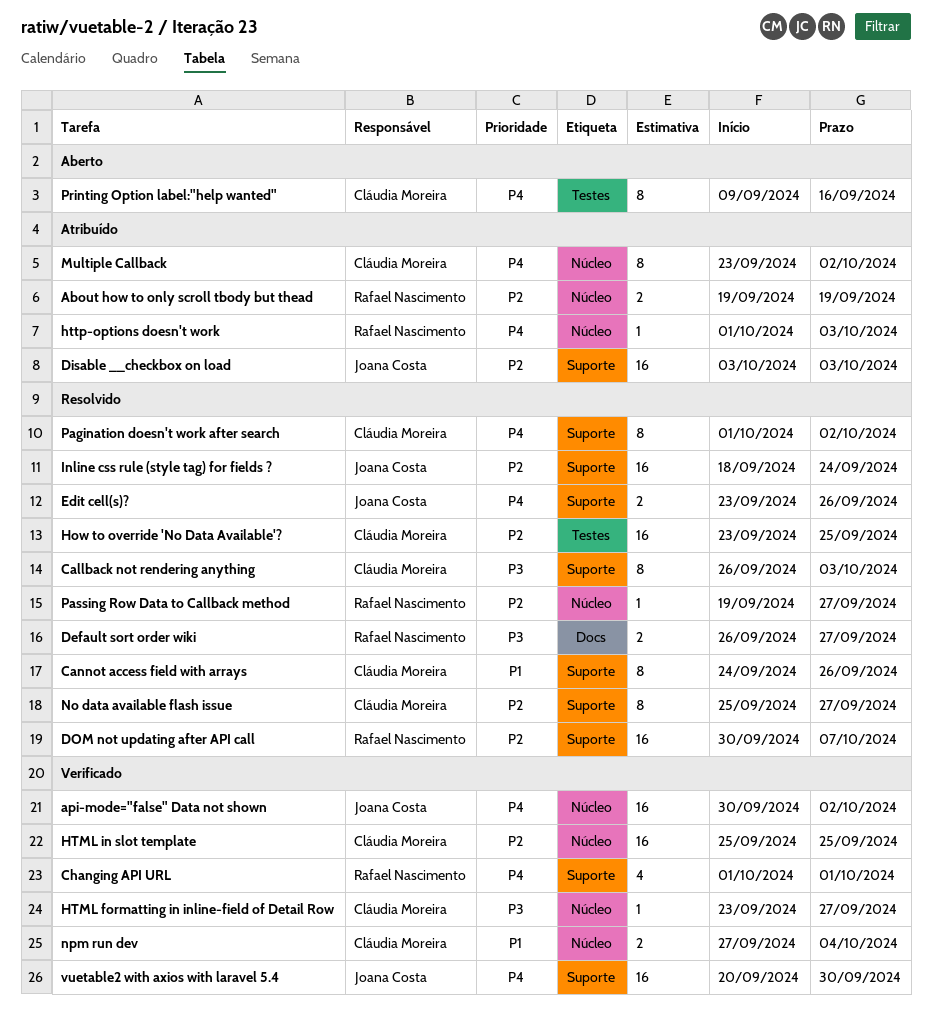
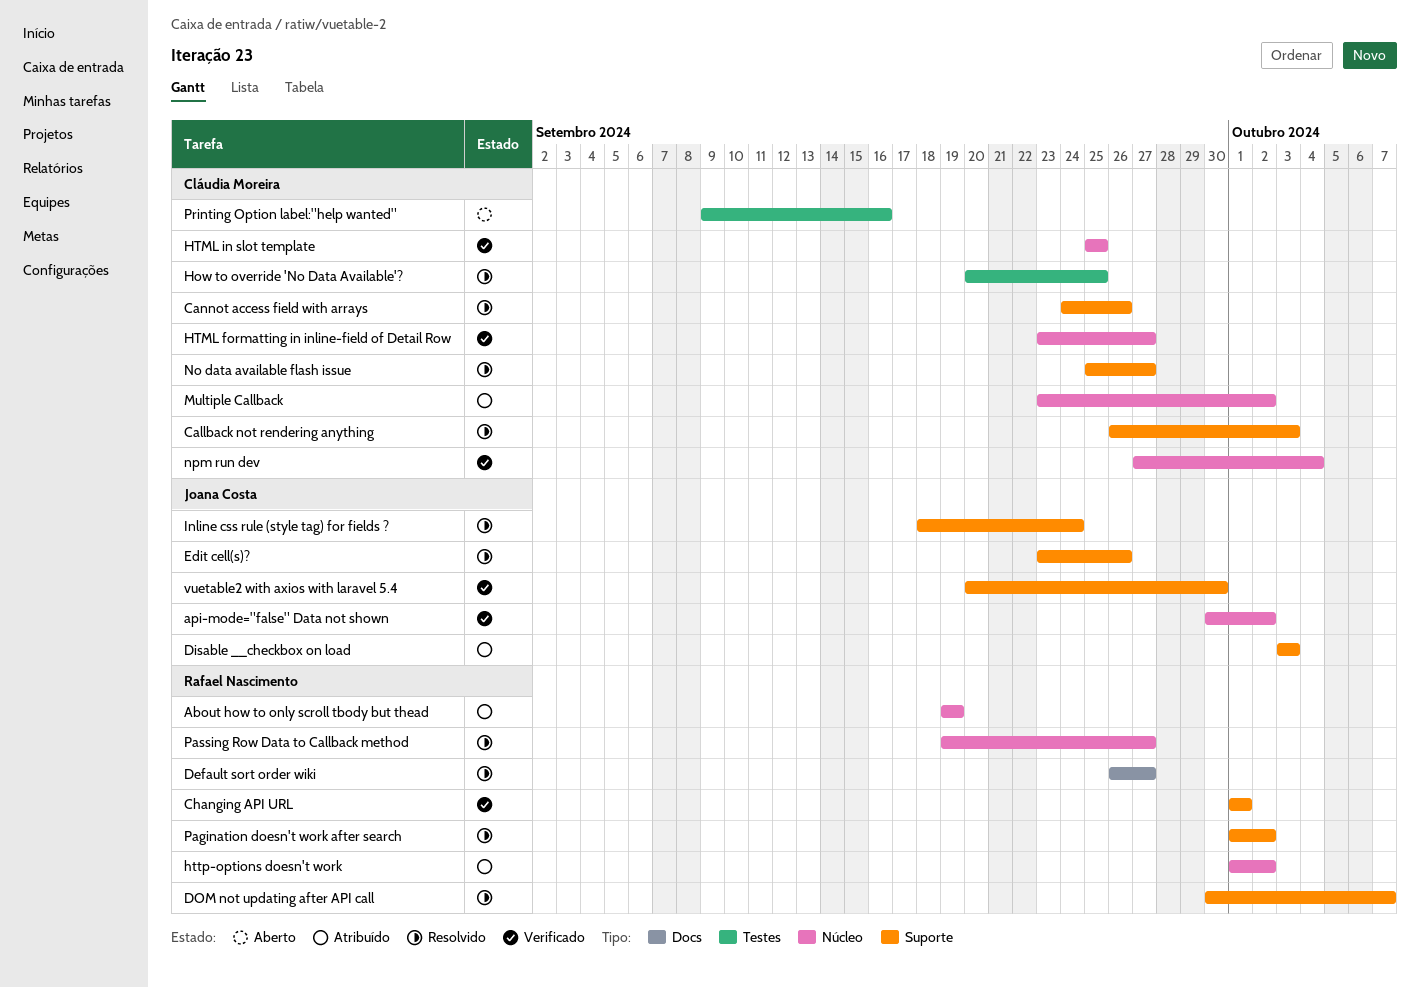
How to override 'No Data Available'?, start: Sep 23 -> Sep 20
http-options doesn't work, due: Oct 3 -> Oct 2
Pagination doesn't work after search, owner: Cláudia Moreira -> Rafael Nascimento

